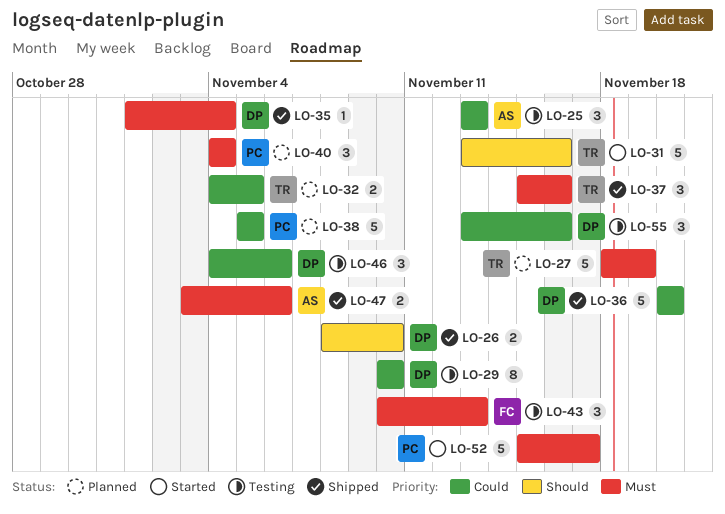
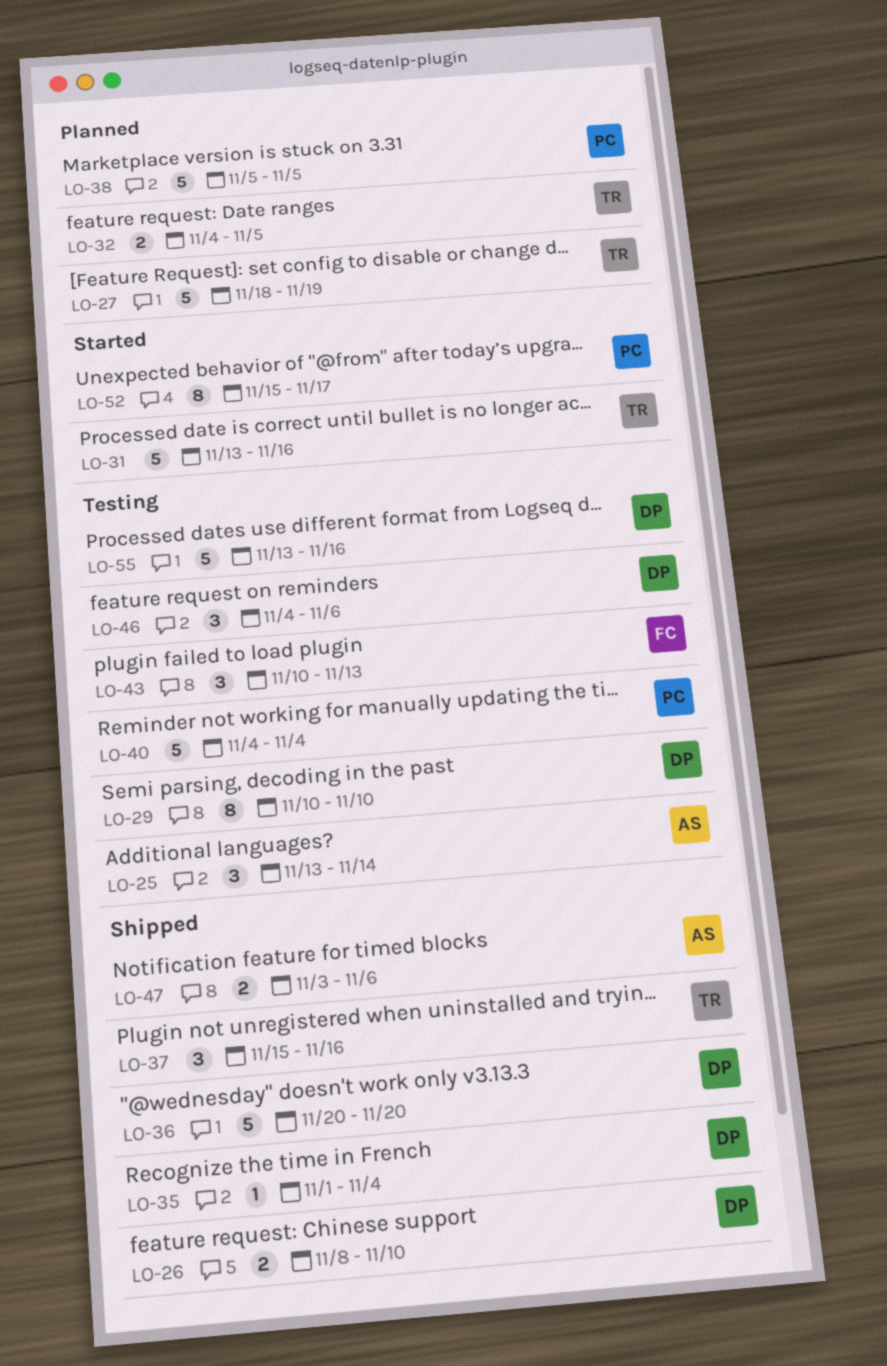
LO-25, due: Nov 13 -> Nov 14
LO-40, status: Planned -> Testing
LO-40, estimate: 3 -> 5
LO-52, estimate: 5 -> 8
LO-55, estimate: 3 -> 5

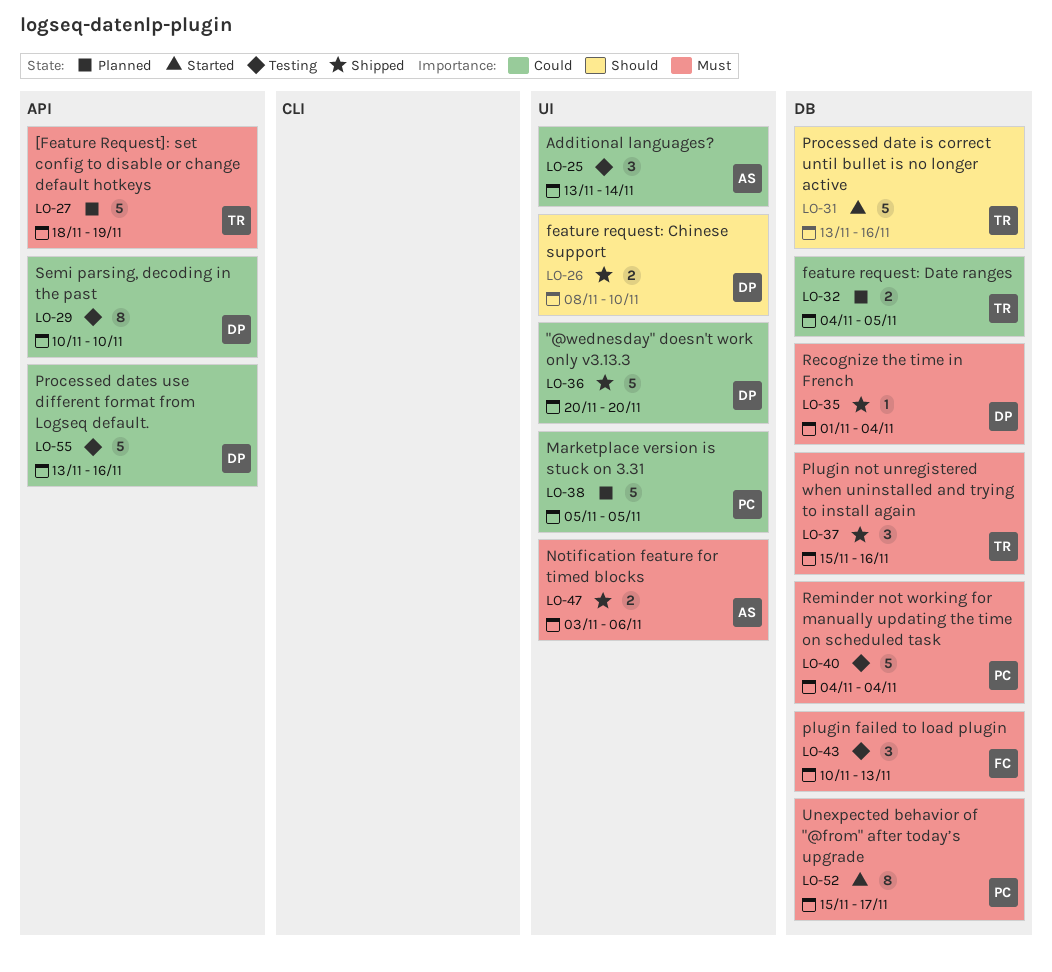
LO-46: present -> none

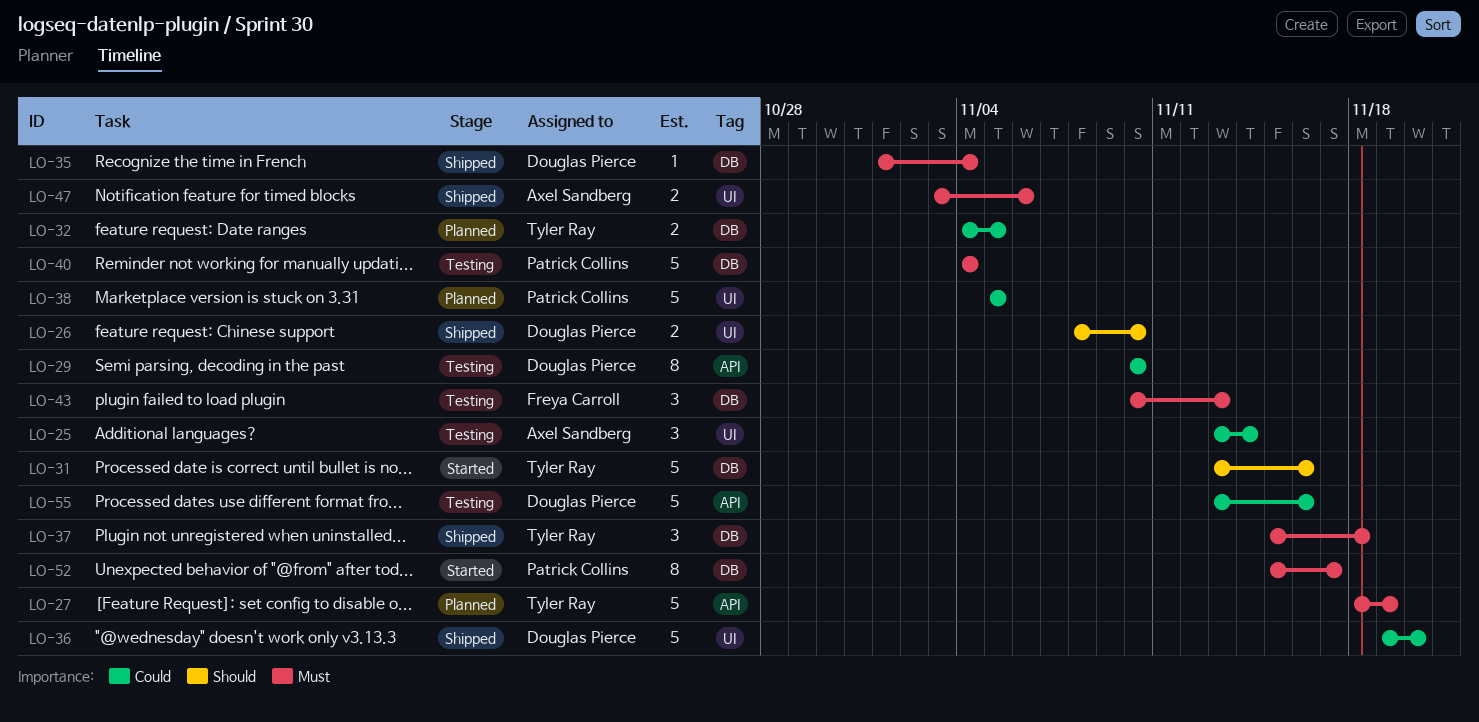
LO-36, start: Nov 20 -> Nov 19
LO-37, due: Nov 16 -> Nov 18

